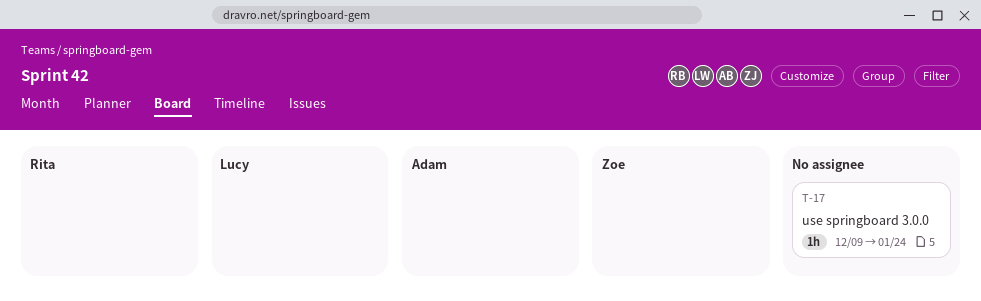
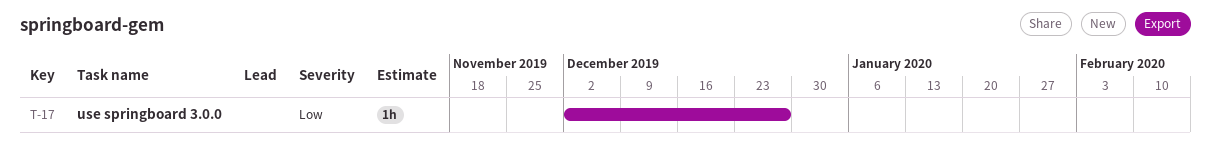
T-17, start: Dec 9 -> Dec 2
T-17, due: Jan 24 -> Dec 27

